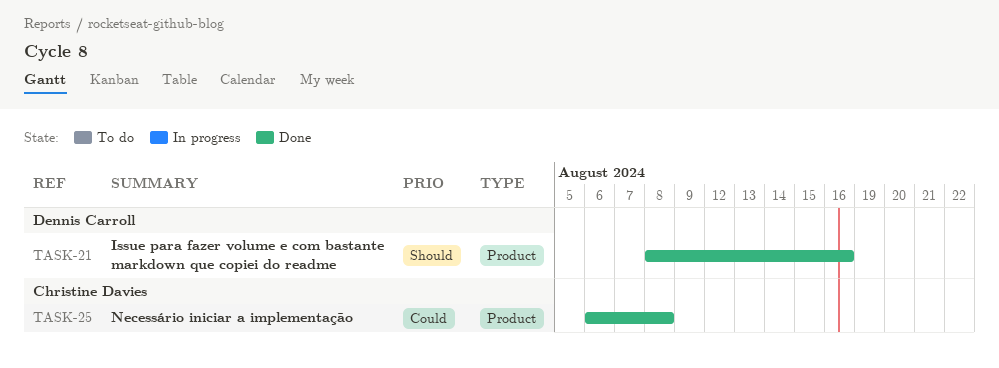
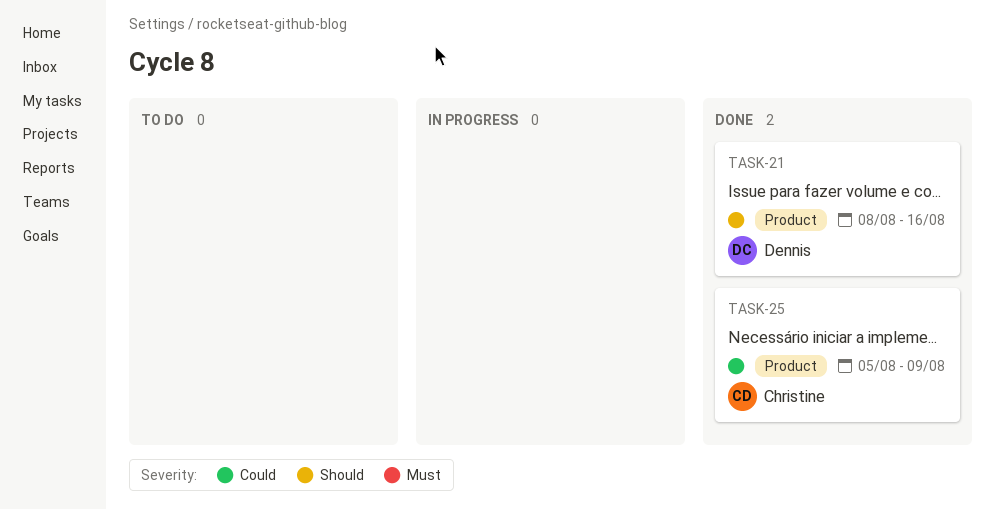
TASK-25, start: Aug 6 -> Aug 5
TASK-25, due: Aug 8 -> Aug 9

